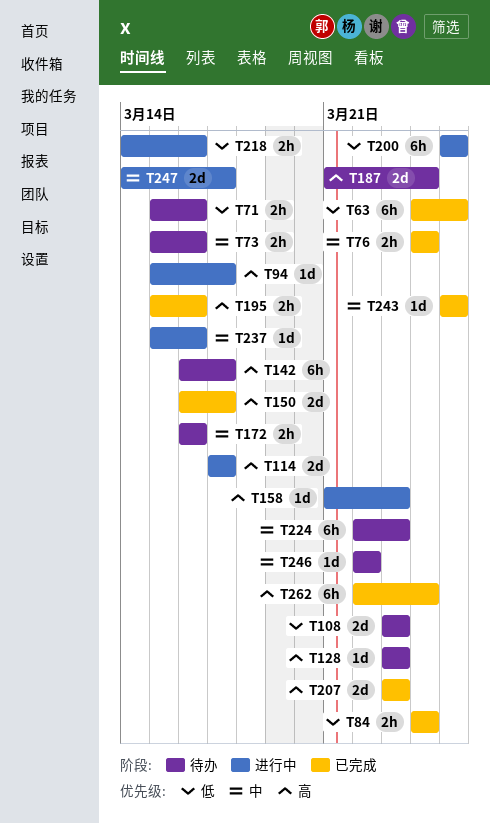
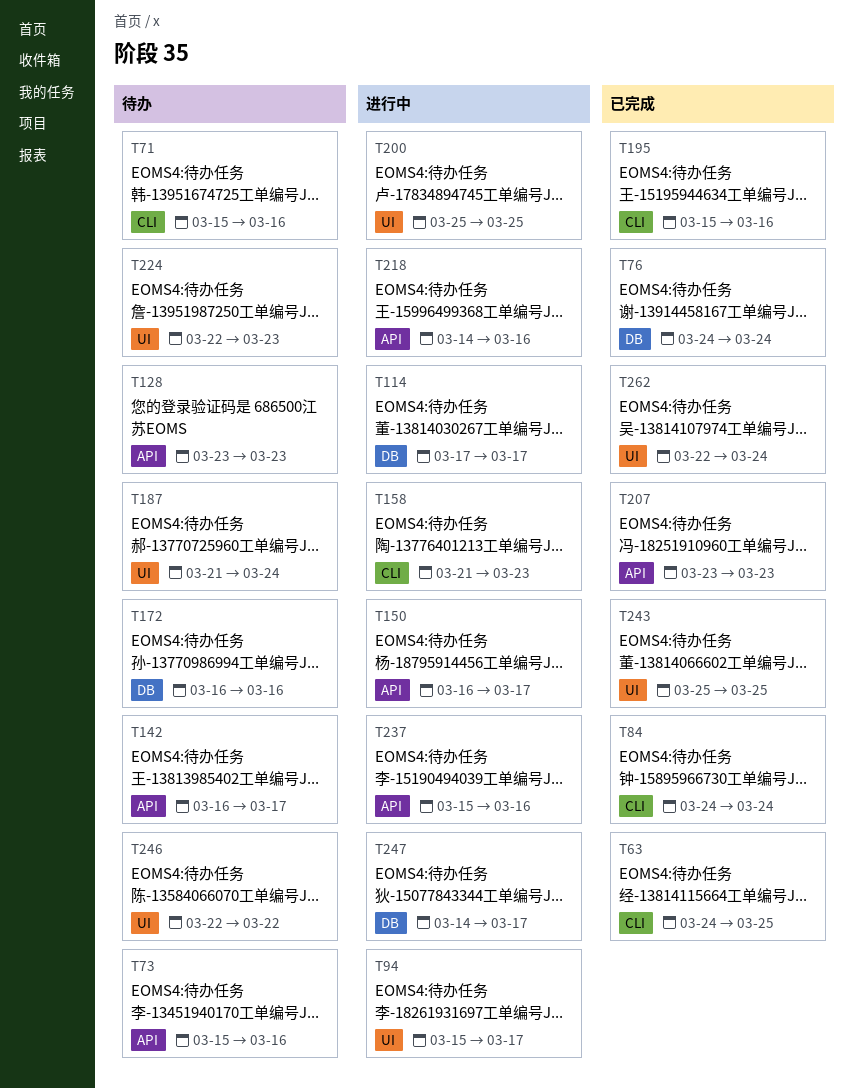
T108: present -> none
T150, status: 已完成 -> 进行中

